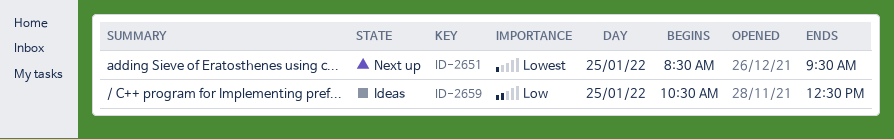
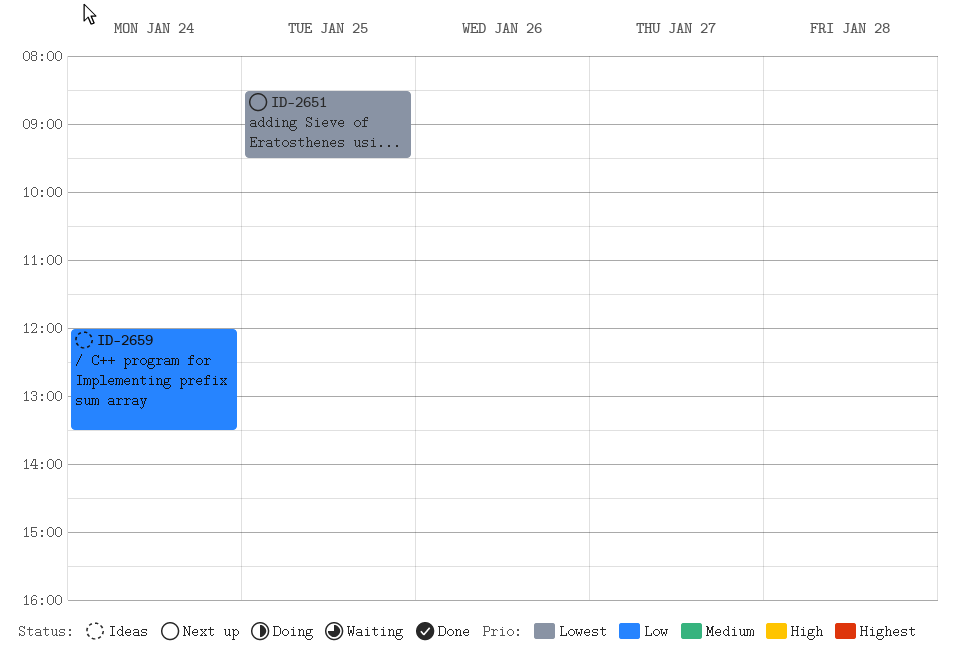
ID-2659, day: Jan 25 -> Jan 24
ID-2659, begins: 10:30 -> 12:00
ID-2659, ends: 12:30 -> 13:30

